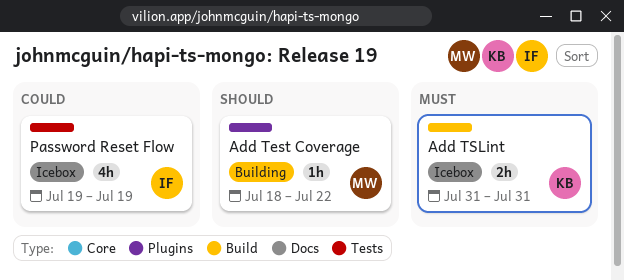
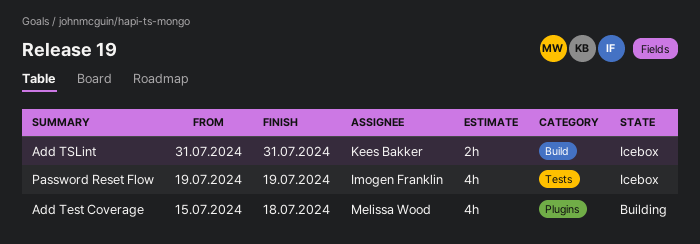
Add Test Coverage, estimate: 1h -> 4h
Add Test Coverage, start: Jul 18 -> Jul 15
Add Test Coverage, due: Jul 22 -> Jul 18

